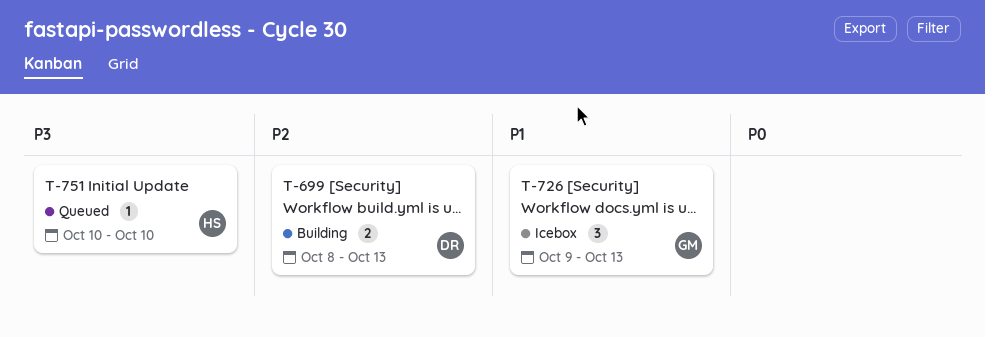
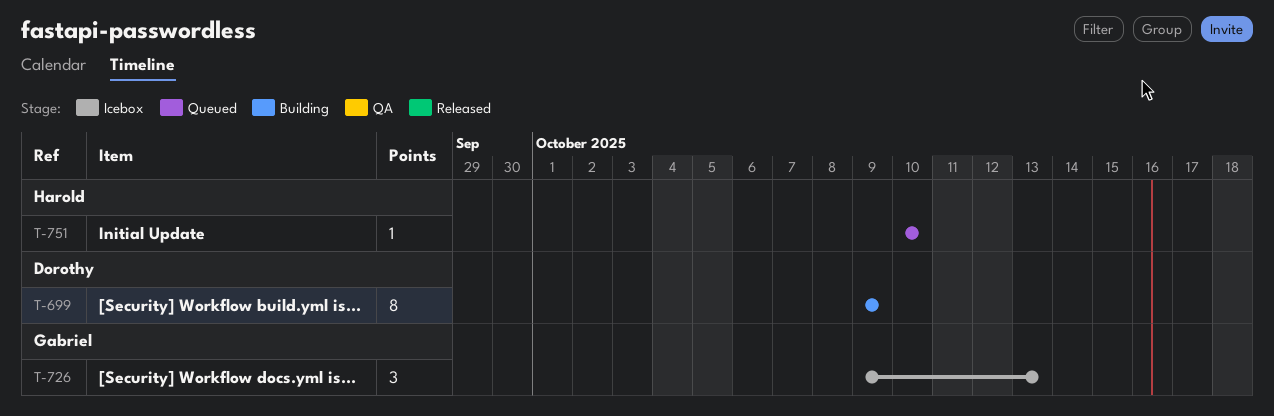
T-699, estimate: 2 -> 8
T-699, start: Oct 8 -> Oct 9
T-699, due: Oct 13 -> Oct 9

